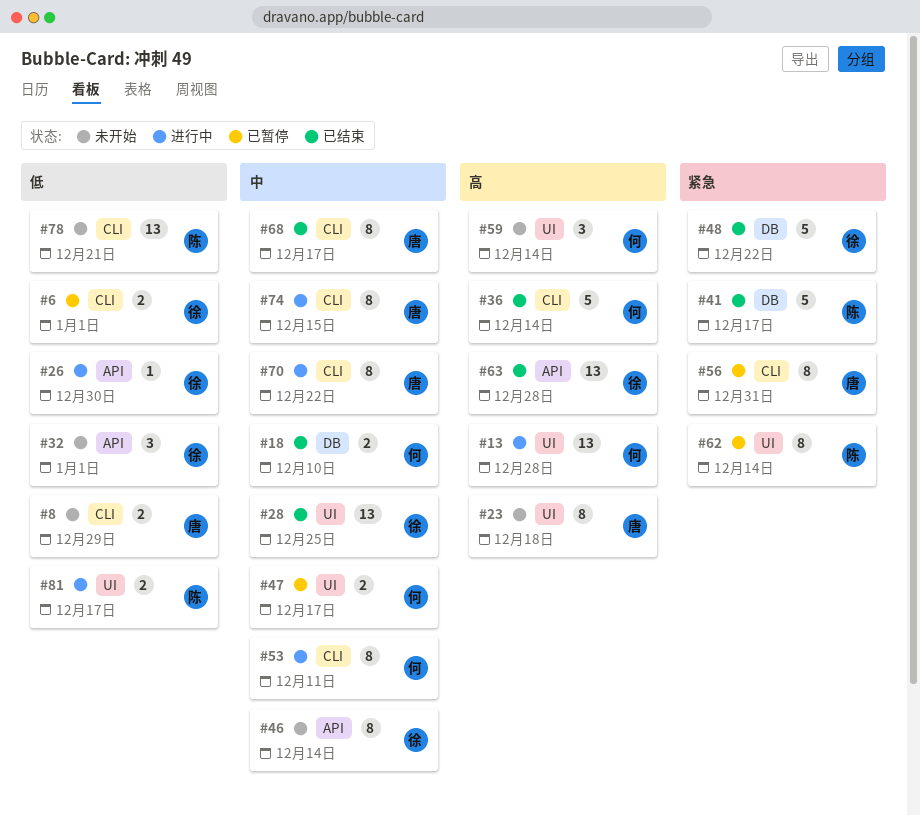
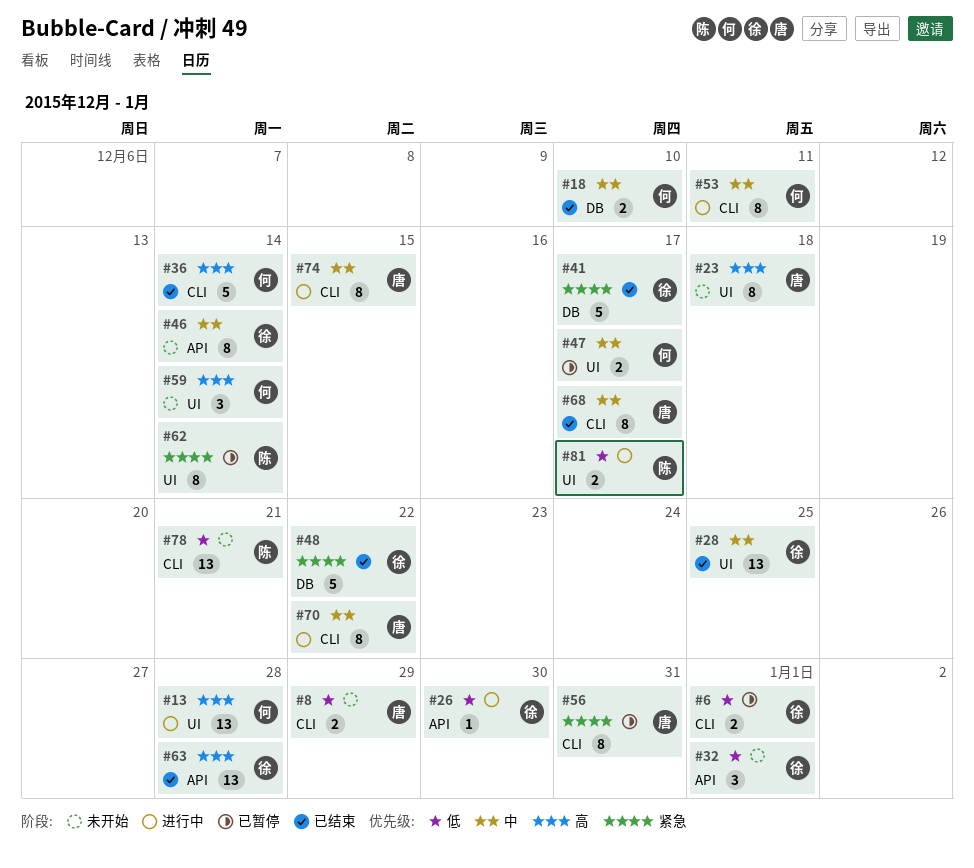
#41, owner: 陈 -> 徐

